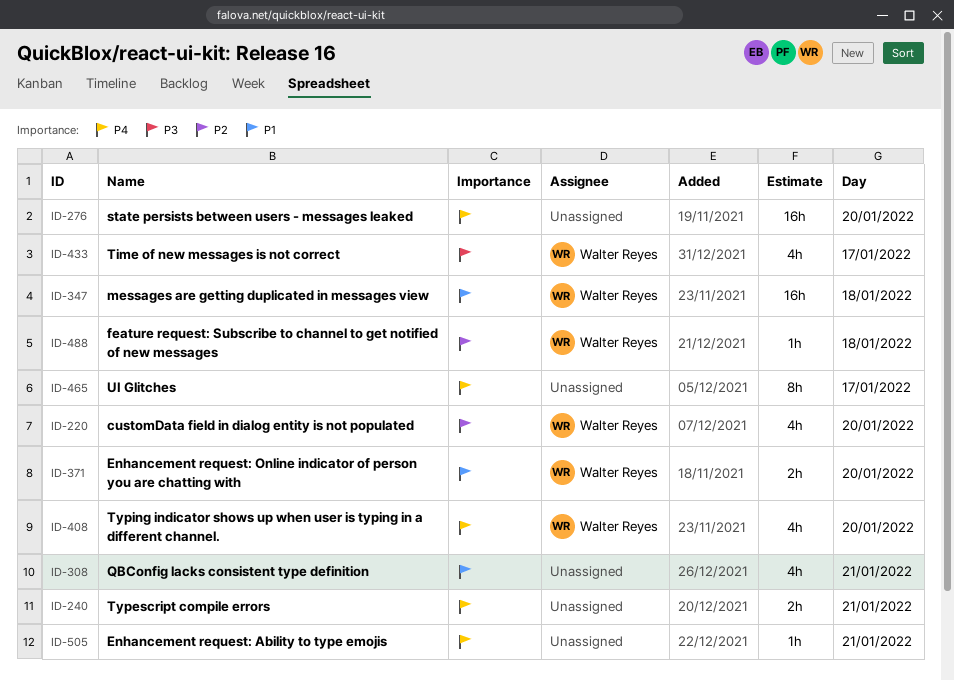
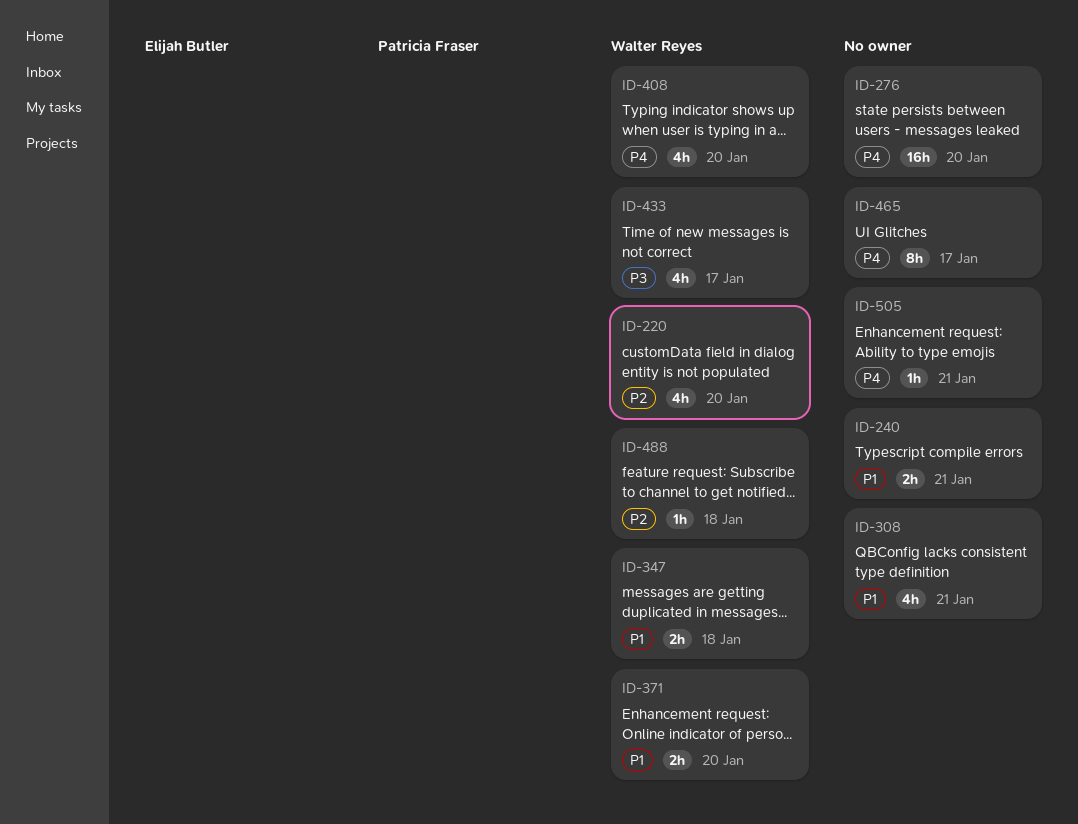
ID-240, priority: P4 -> P1
ID-347, estimate: 16h -> 2h

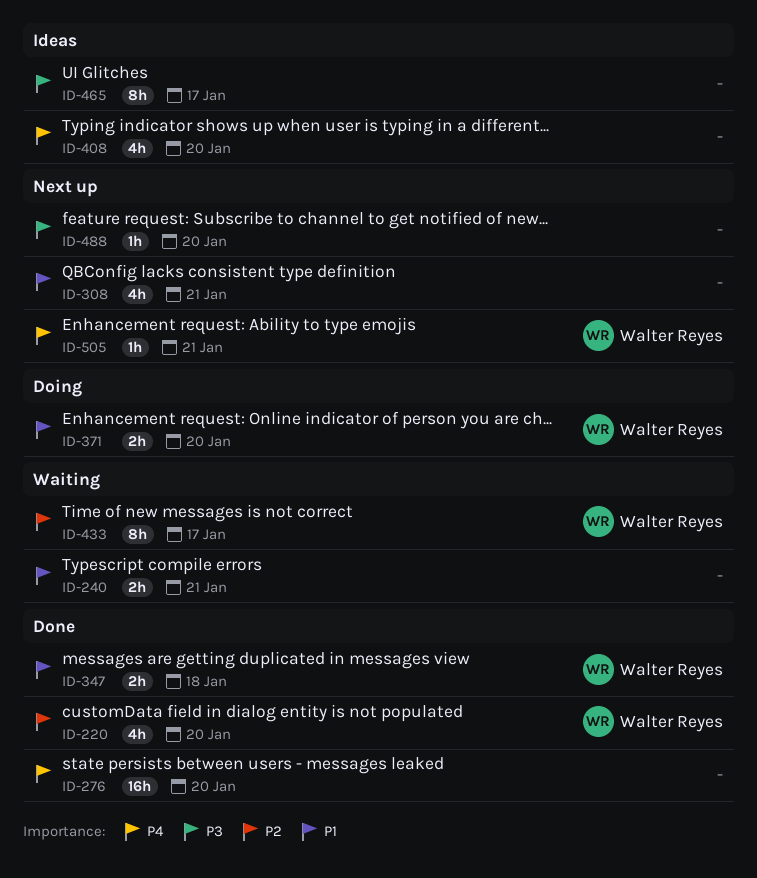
ID-408, owner: Walter Reyes -> none
ID-433, priority: P3 -> P2
ID-433, estimate: 4h -> 8h
ID-465, priority: P4 -> P3
ID-488, owner: Walter Reyes -> none
ID-488, priority: P2 -> P3
ID-488, day: Jan 18 -> Jan 20
ID-505, owner: none -> Walter Reyes

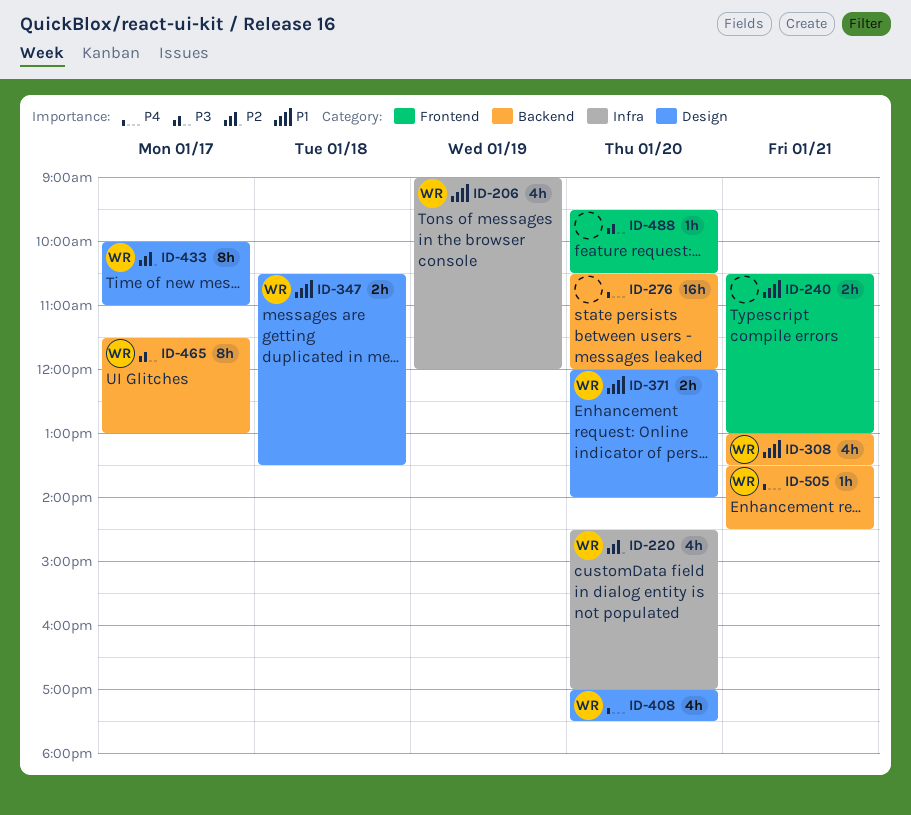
ID-206: none -> present
ID-308, owner: none -> Walter Reyes
ID-408, owner: none -> Walter Reyes
ID-465, owner: none -> Walter Reyes

